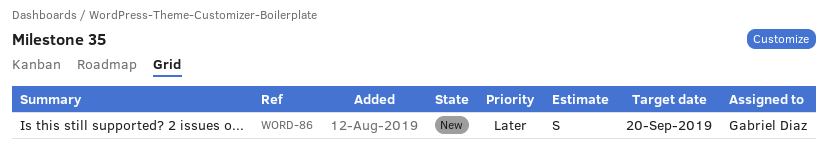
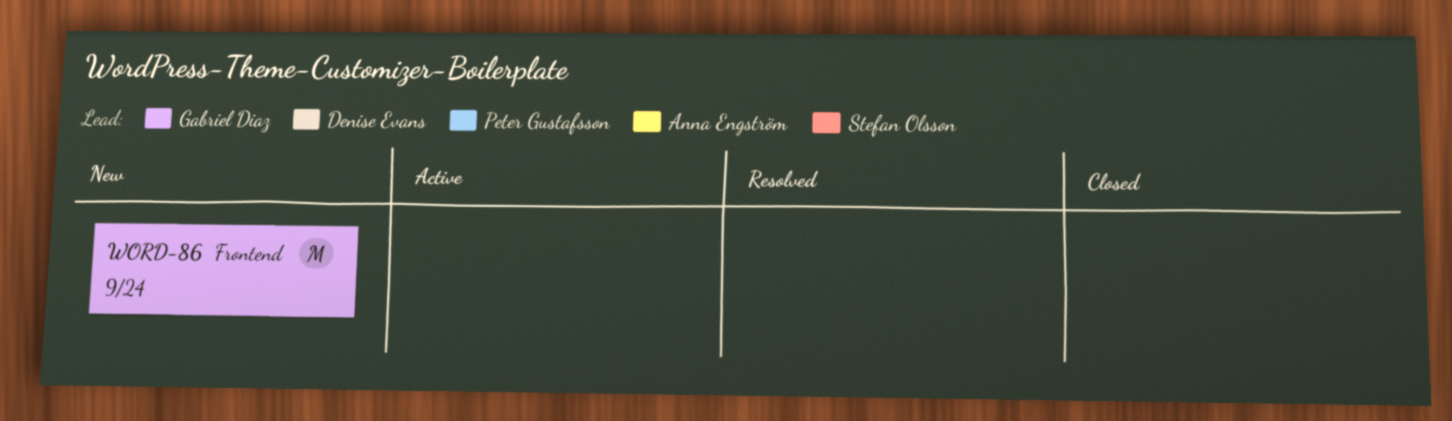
WORD-86, estimate: S -> M
WORD-86, due: Sep 20 -> Sep 24

